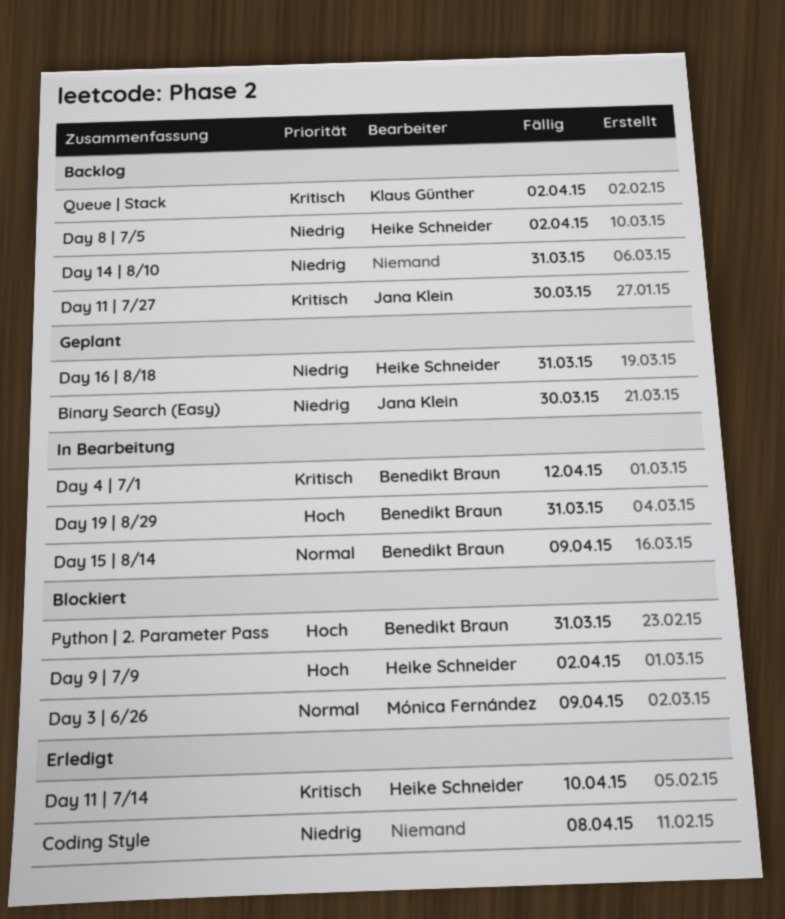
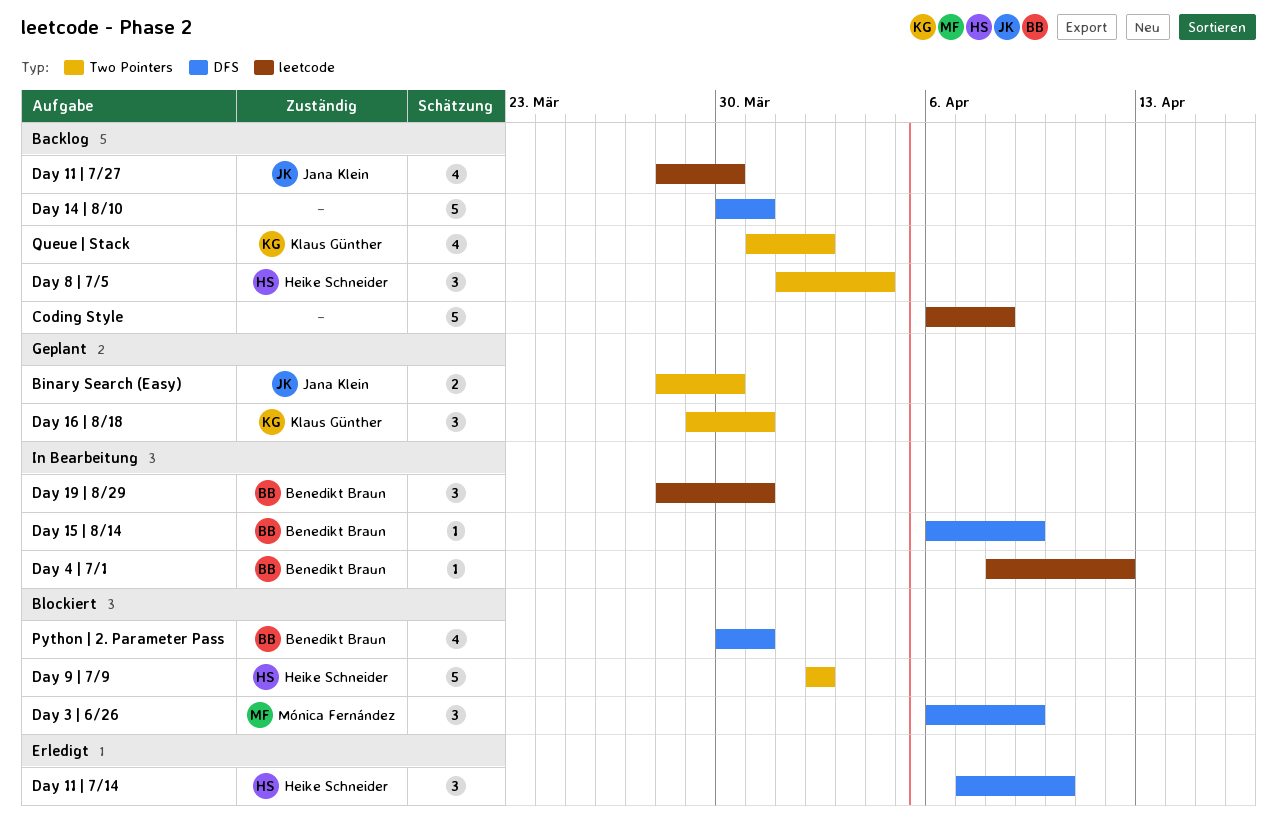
Coding Style, status: Erledigt -> Backlog
Day 16 | 8/18, owner: Heike Schneider -> Klaus Günther
Day 8 | 7/5, due: Apr 2 -> Apr 4

